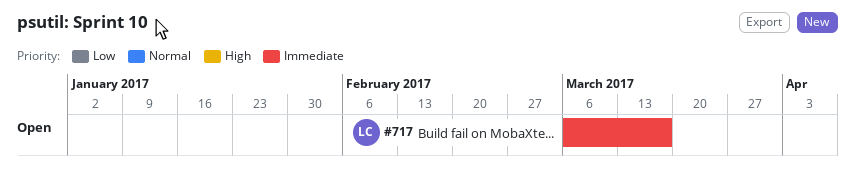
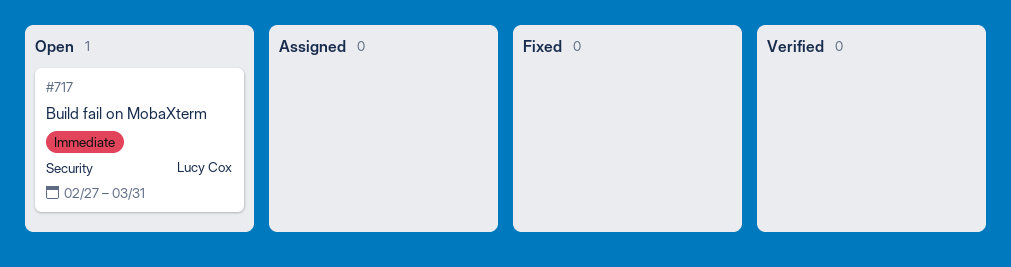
#717, start: Mar 6 -> Feb 27
#717, due: Mar 17 -> Mar 31

